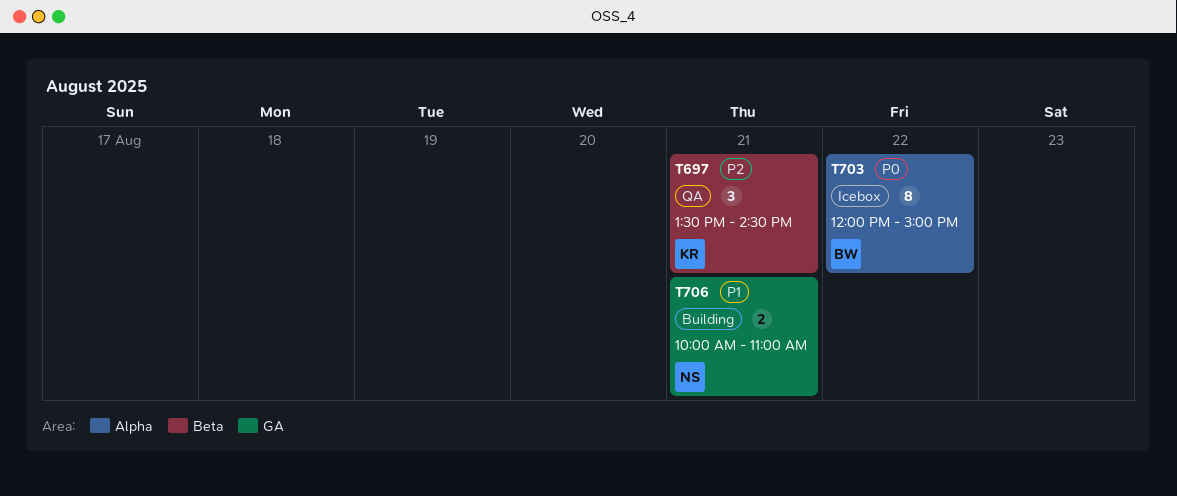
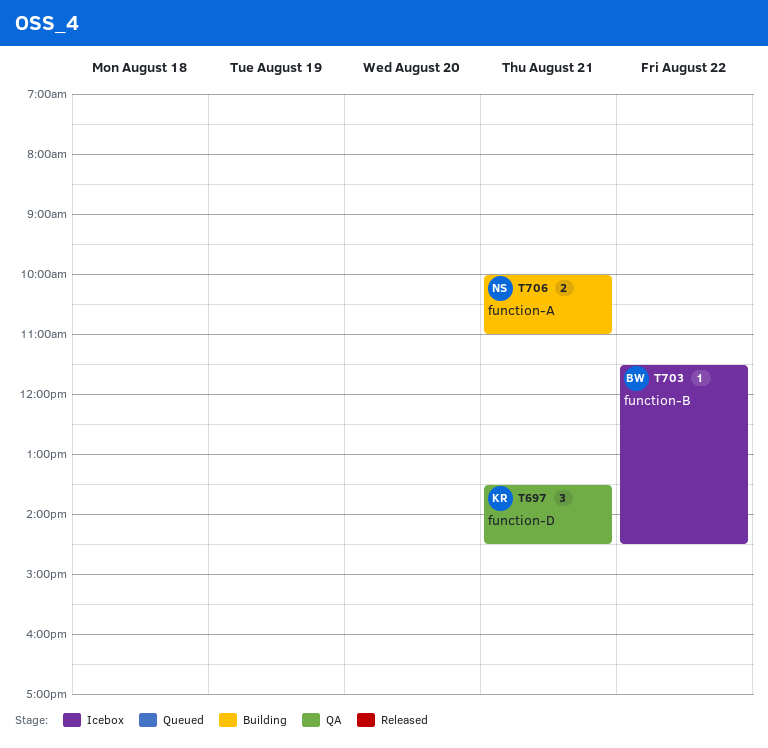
T703, estimate: 8 -> 1
T703, begins: 12:00 -> 11:30
T703, ends: 15:00 -> 14:30

